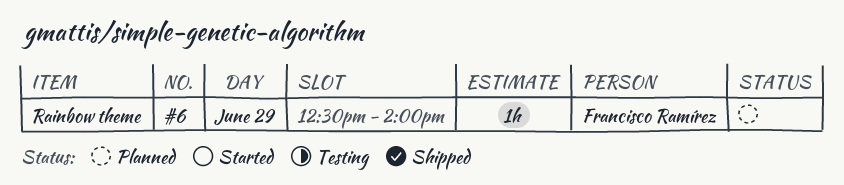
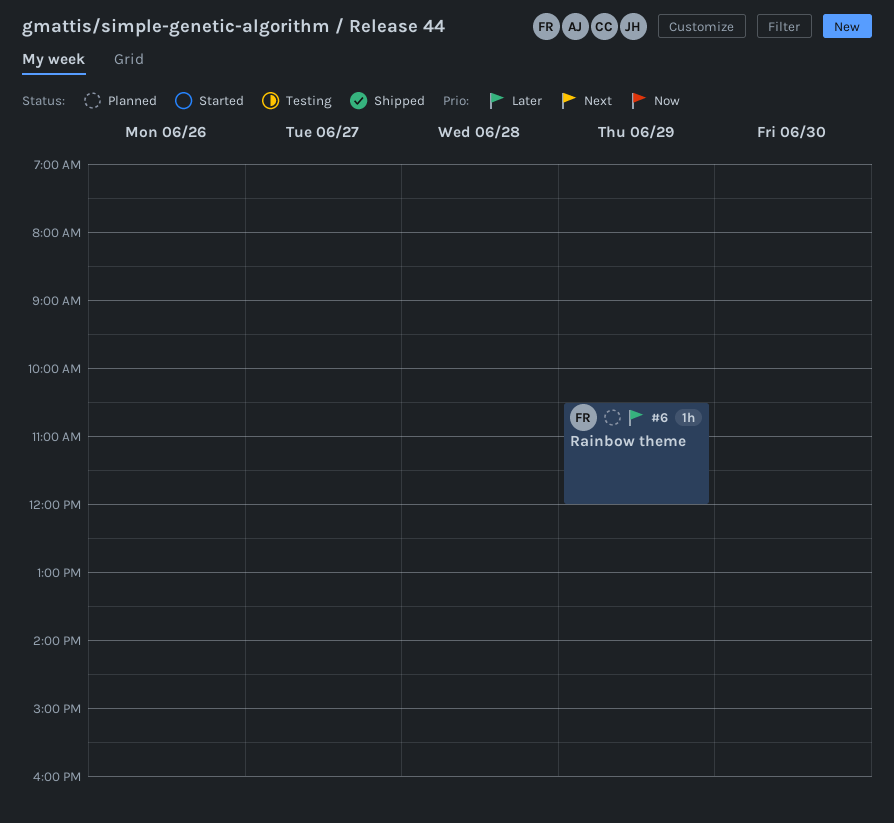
#6, begins: 12:30 -> 10:30
#6, ends: 14:00 -> 12:00

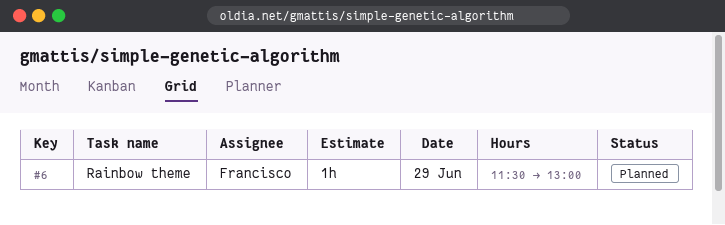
#6, begins: 10:30 -> 11:30
#6, ends: 12:00 -> 13:00

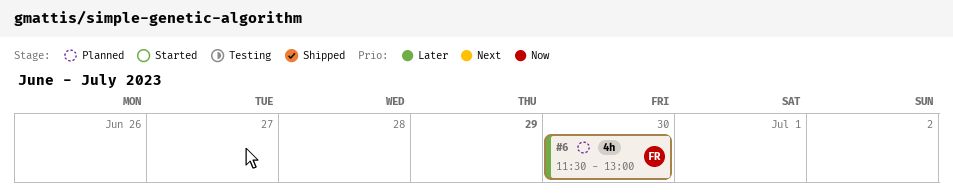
#6, estimate: 1h -> 4h
#6, day: Jun 29 -> Jun 30

